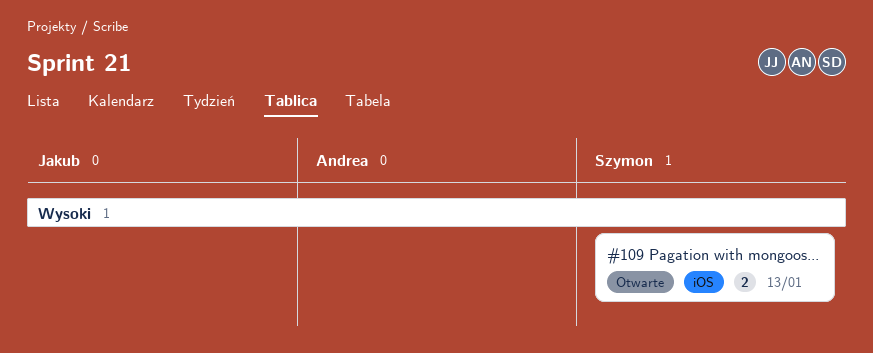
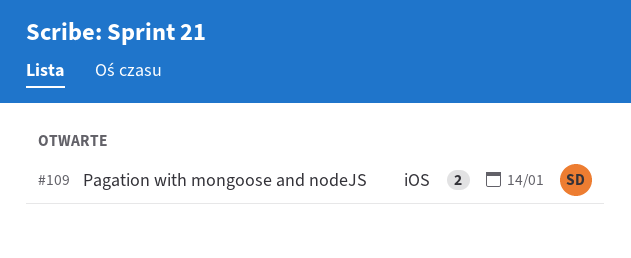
#109, due: Jan 13 -> Jan 14

